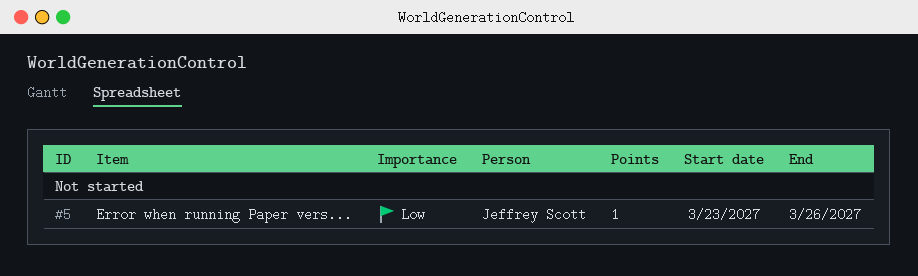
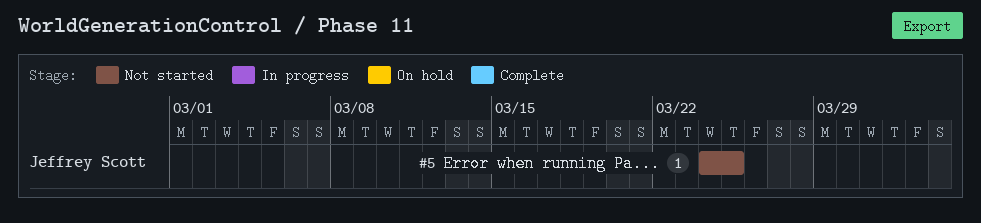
#5, start: Mar 23 -> Mar 24
#5, due: Mar 26 -> Mar 25

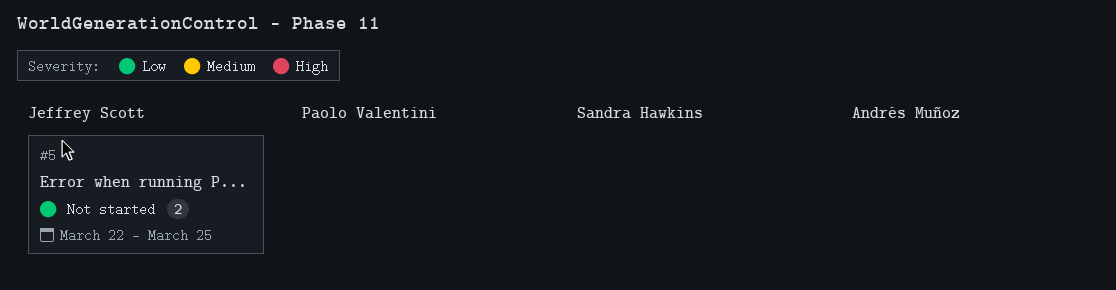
#5, estimate: 1 -> 2
#5, start: Mar 24 -> Mar 22

